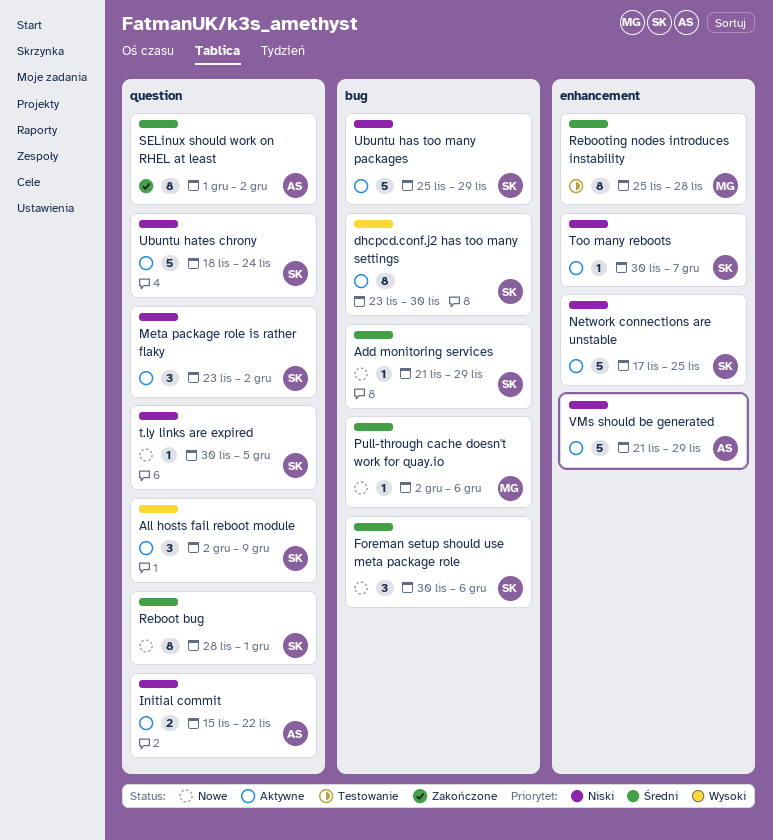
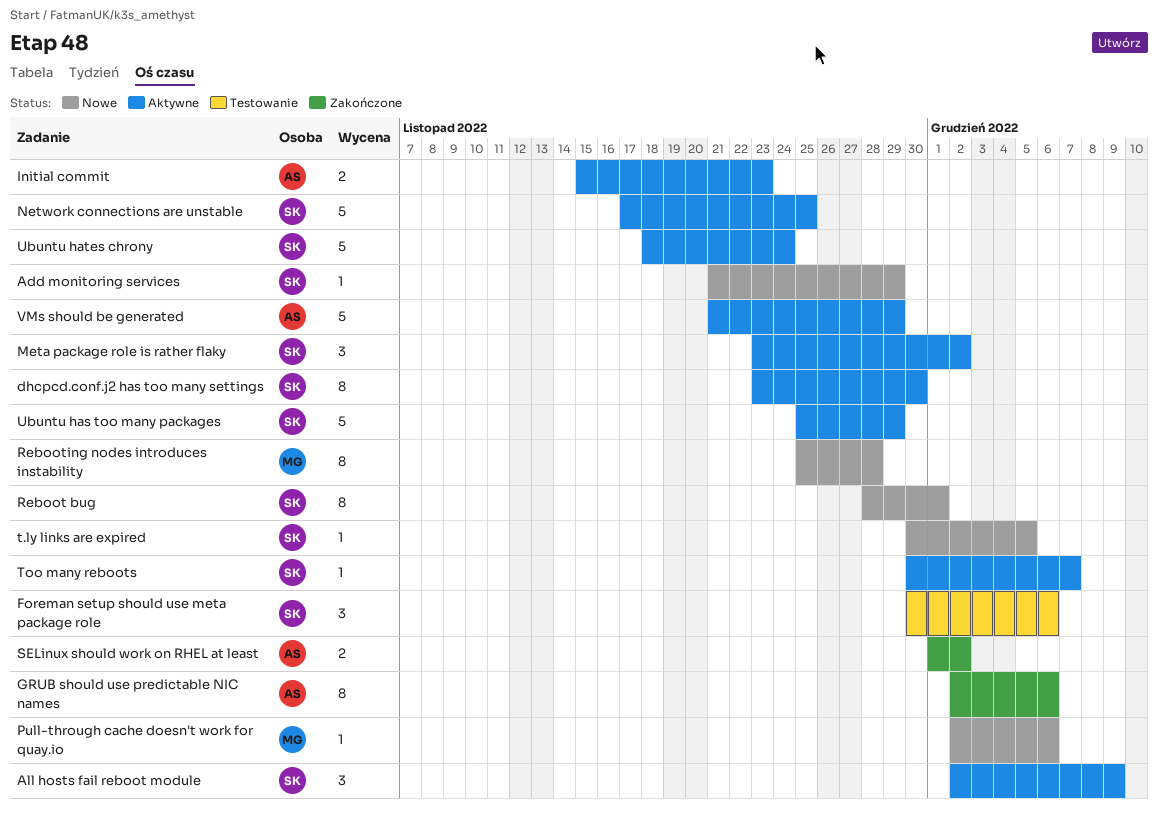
Foreman setup should use meta package role, status: Nowe -> Testowanie
GRUB should use predictable NIC names: none -> present
Initial commit, due: Nov 22 -> Nov 23
Rebooting nodes introduces instability, status: Testowanie -> Nowe
SELinux should work on RHEL at least, estimate: 8 -> 2

